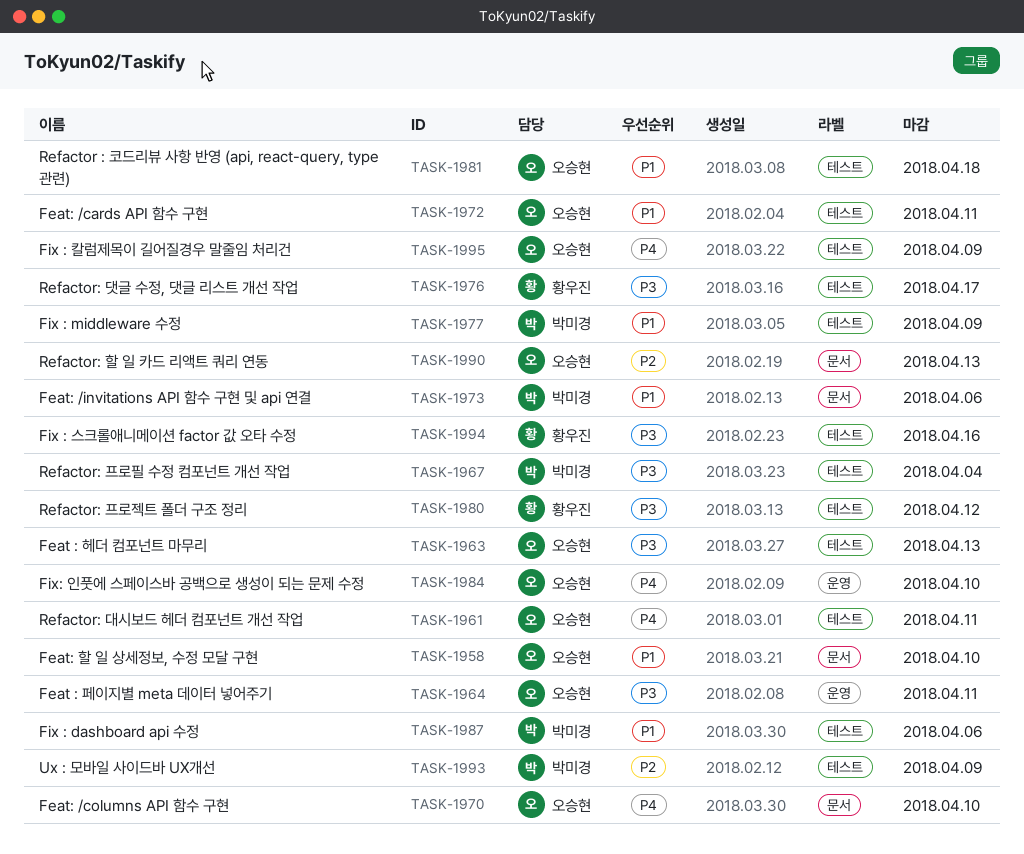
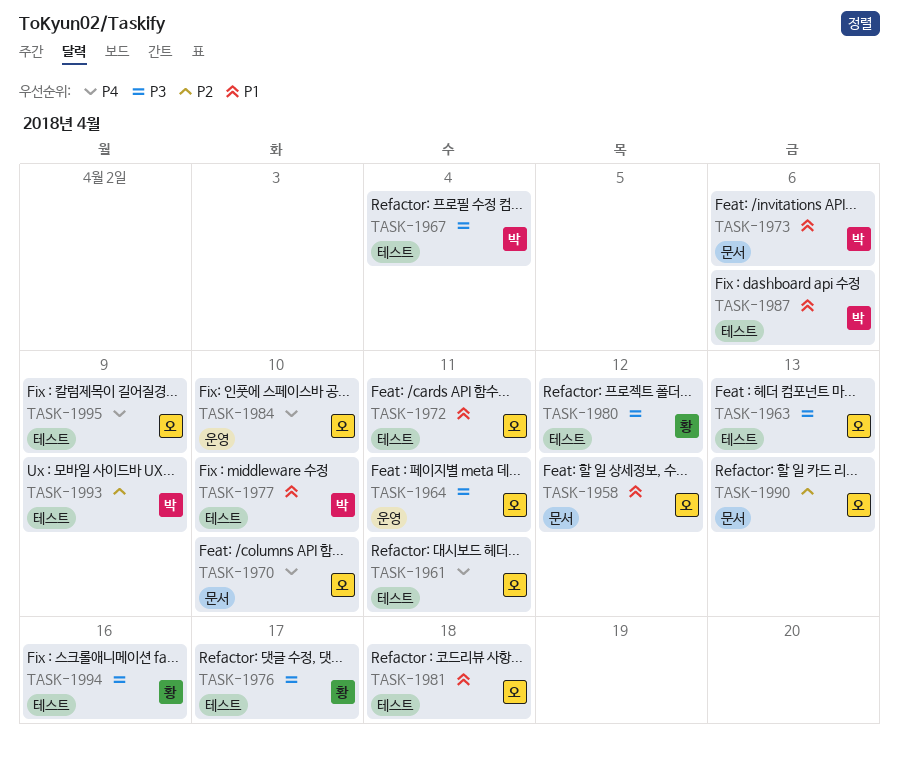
TASK-1958, due: Apr 10 -> Apr 12
TASK-1977, due: Apr 9 -> Apr 10

